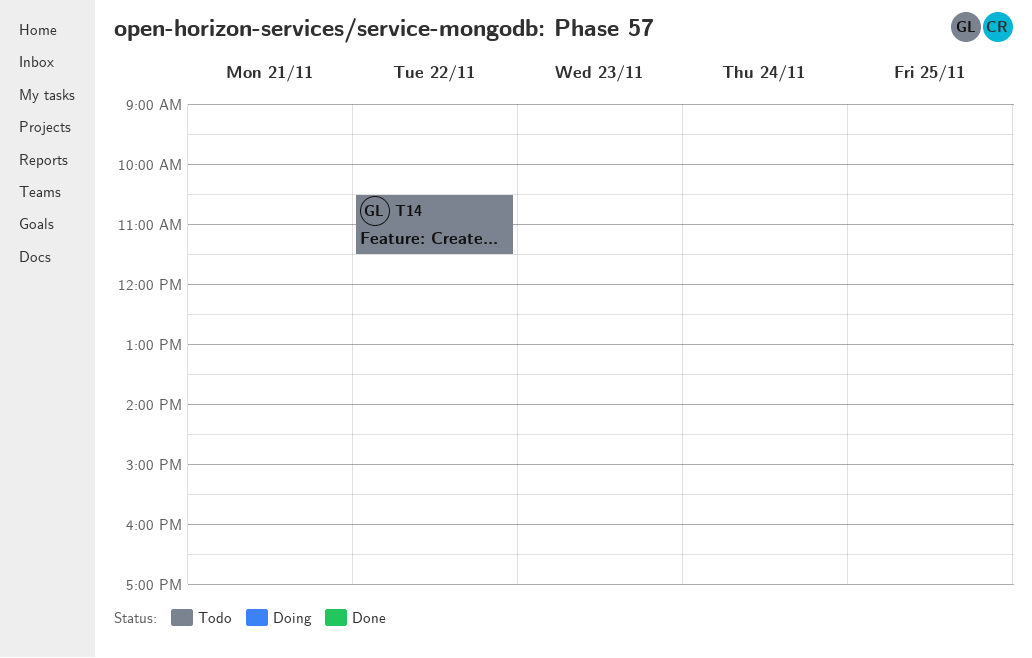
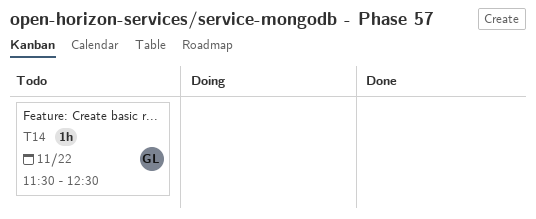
T14, begins: 10:30 -> 11:30
T14, ends: 11:30 -> 12:30

